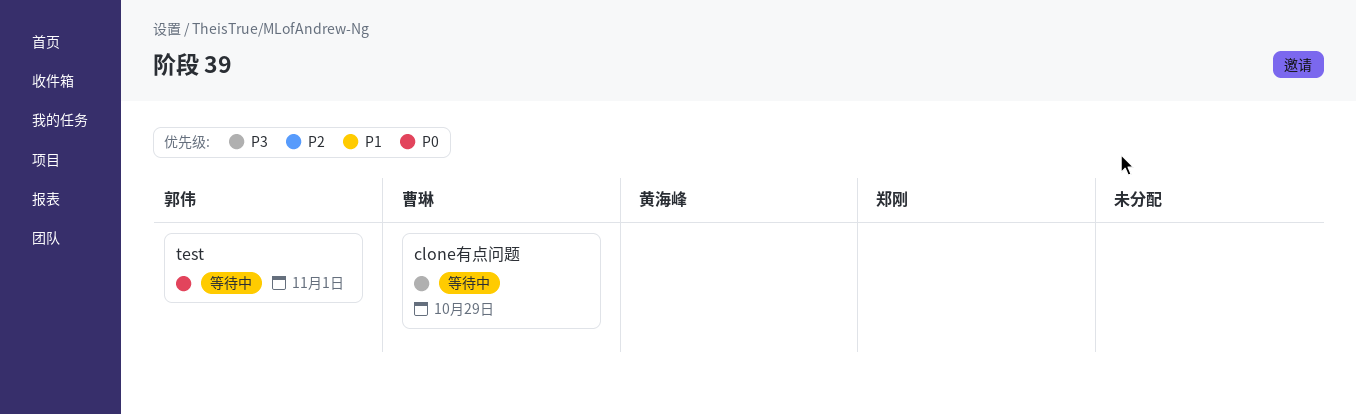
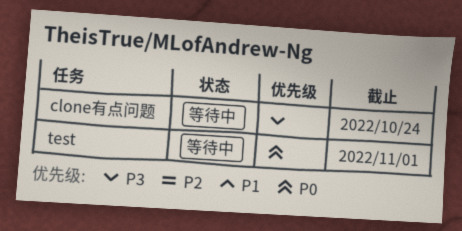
clone有点问题, due: Oct 29 -> Oct 24

